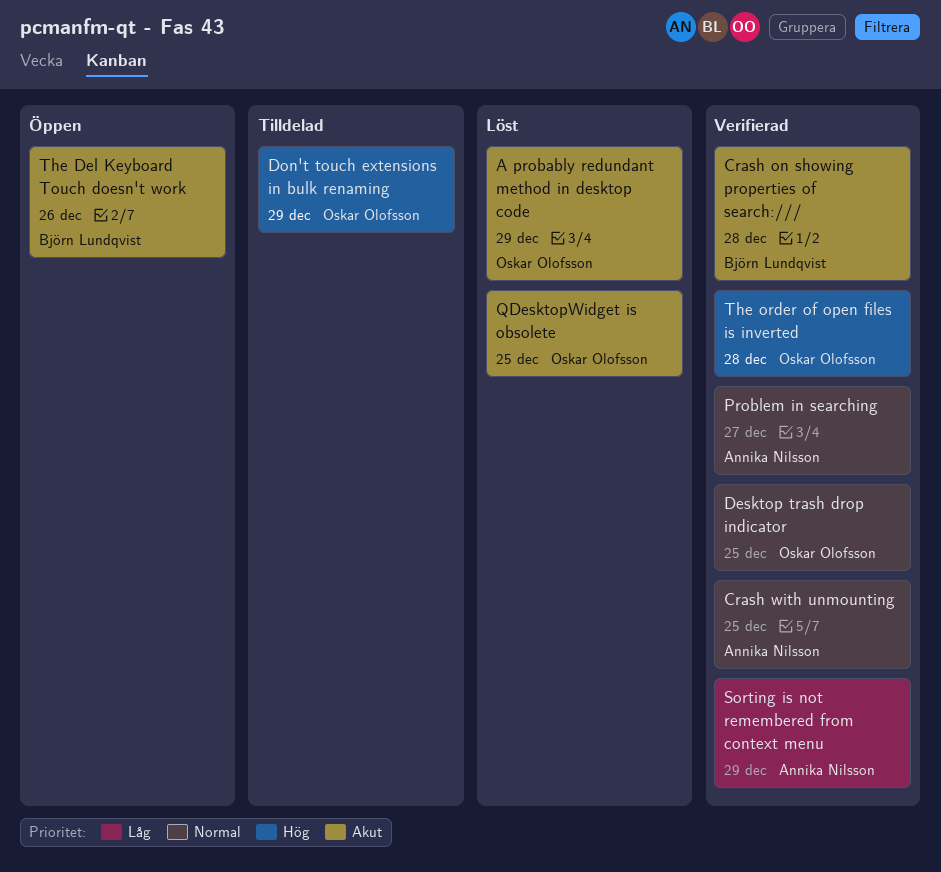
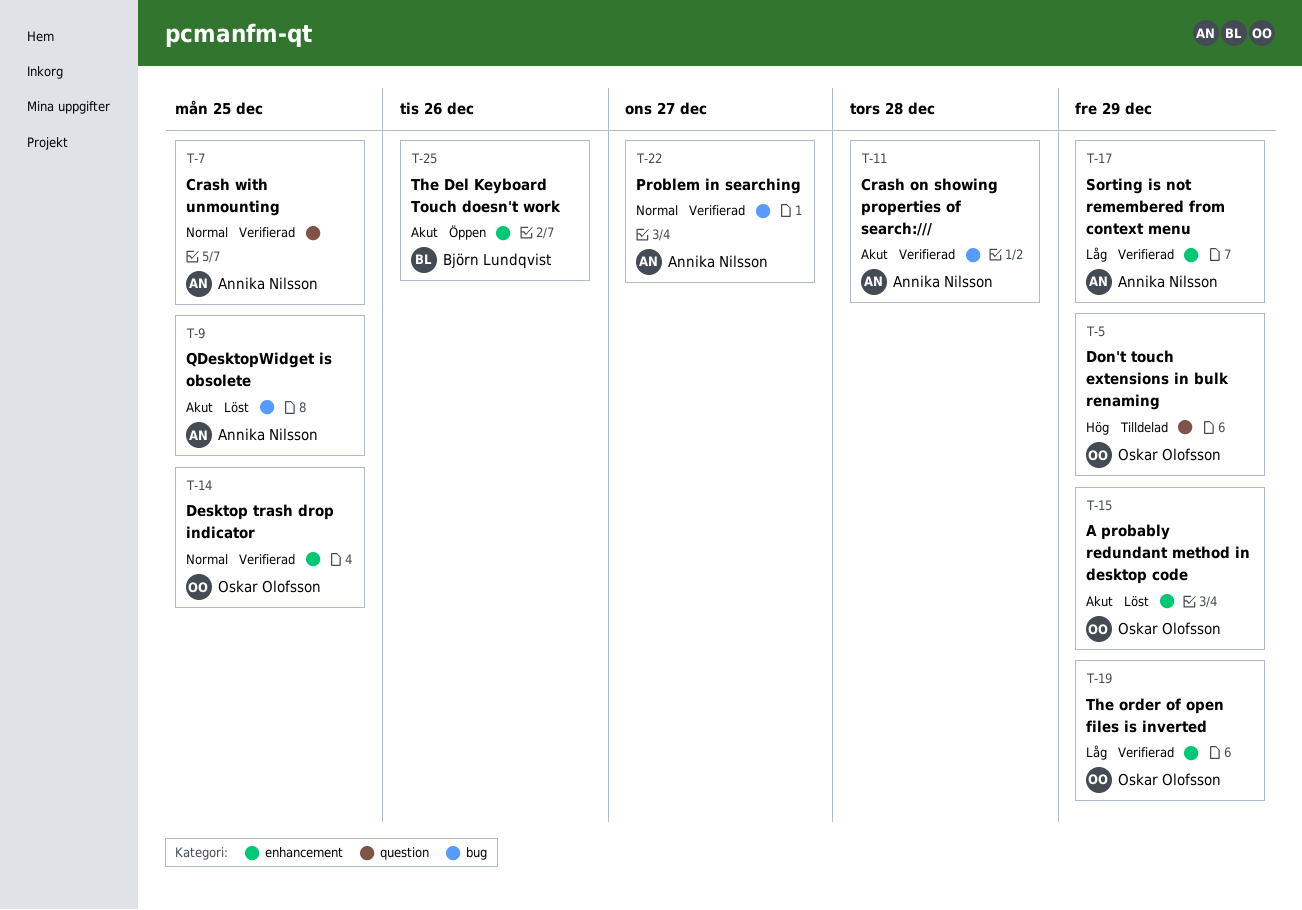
Crash on showing properties of search:///, owner: Björn Lundqvist -> Annika Nilsson
QDesktopWidget is obsolete, owner: Oskar Olofsson -> Annika Nilsson
The order of open files is inverted, priority: Hög -> Låg
The order of open files is inverted, due: Dec 28 -> Dec 29

